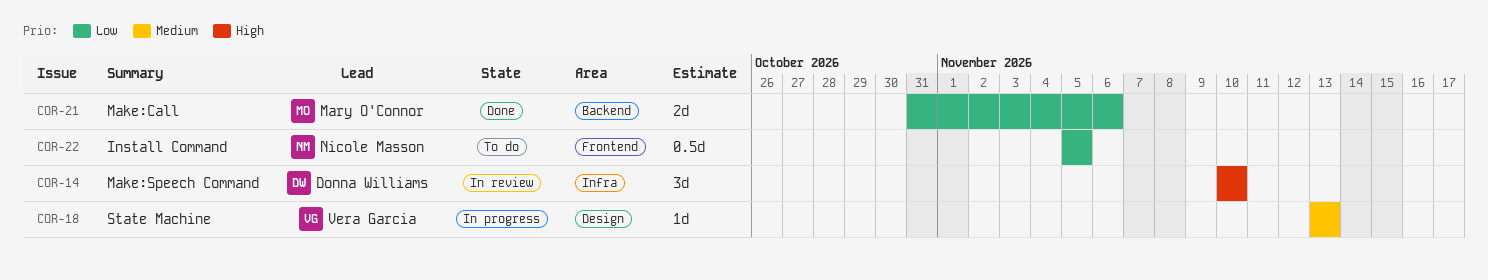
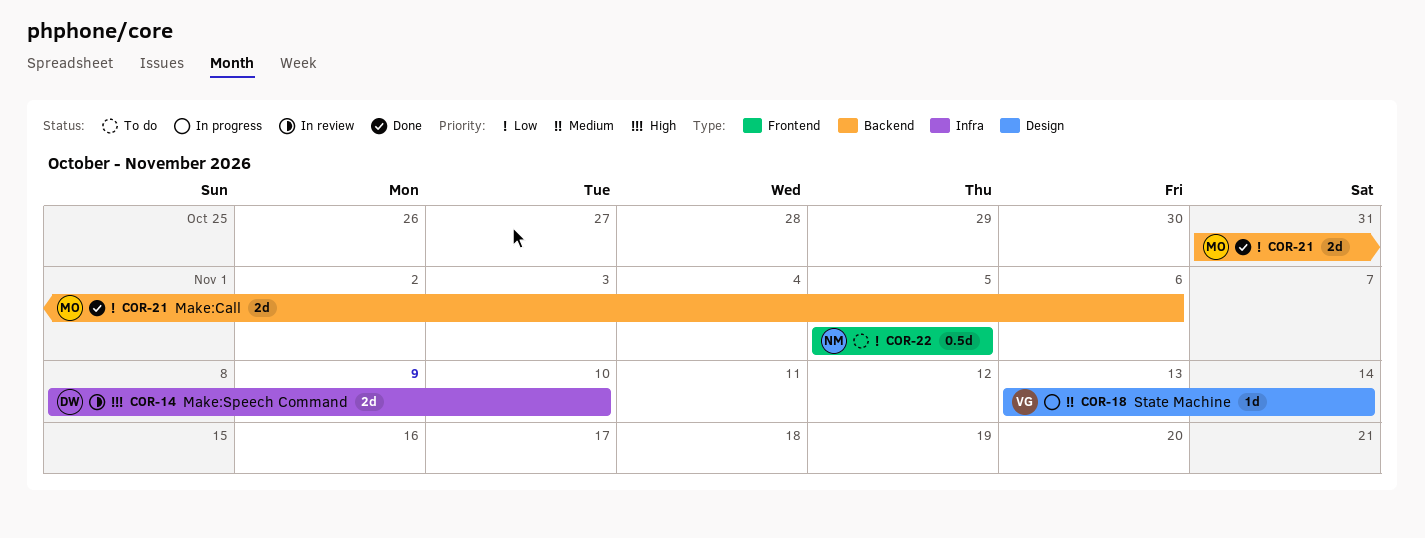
COR-14, estimate: 3d -> 2d
COR-14, start: Nov 10 -> Nov 8
COR-18, due: Nov 13 -> Nov 14

